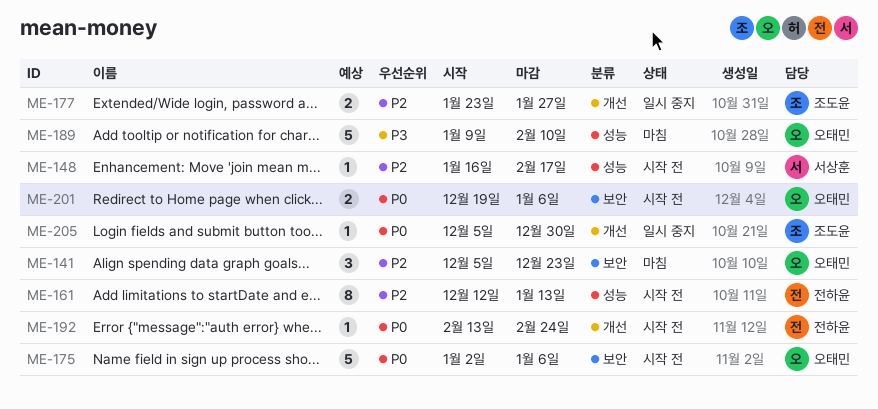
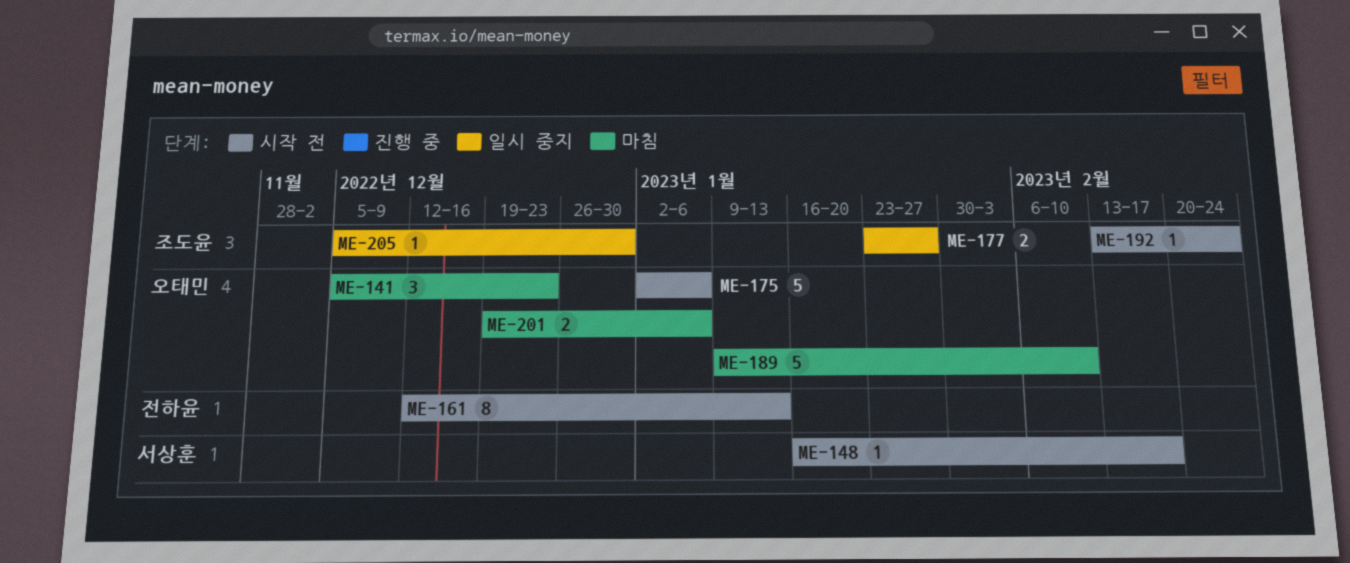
ME-192, owner: 전하윤 -> 조도윤
ME-201, status: 시작 전 -> 마침

